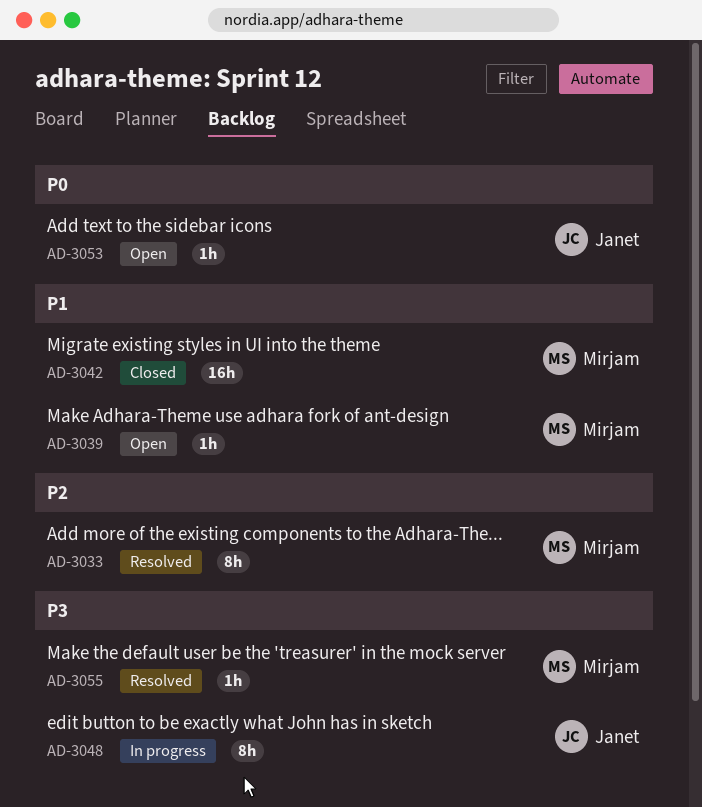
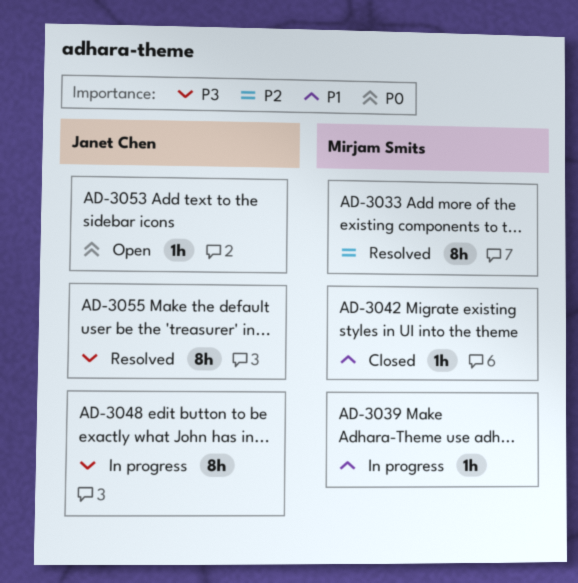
AD-3039, status: Open -> In progress
AD-3042, estimate: 16h -> 1h
AD-3055, owner: Mirjam Smits -> Janet Chen
AD-3055, estimate: 1h -> 8h

